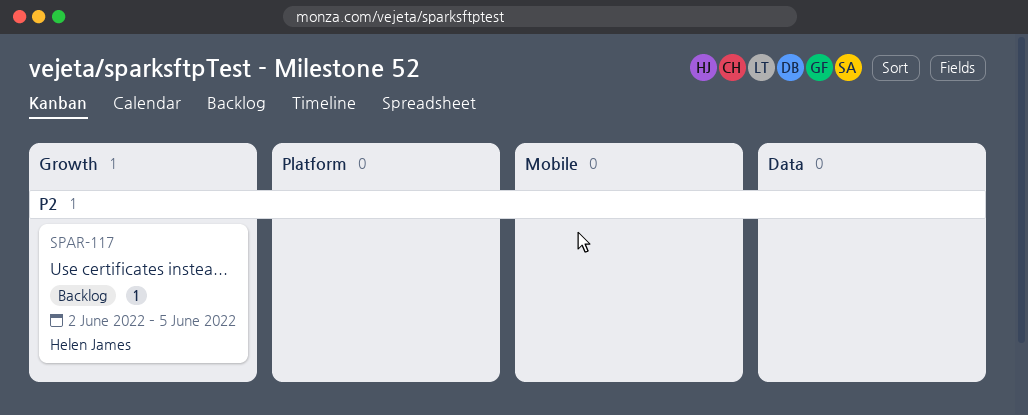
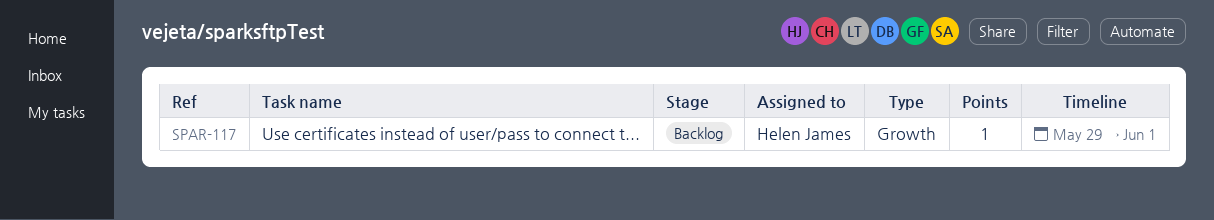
SPAR-117, start: Jun 2 -> May 29
SPAR-117, due: Jun 5 -> Jun 1

